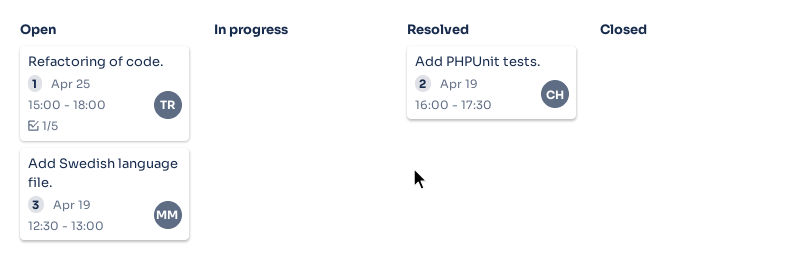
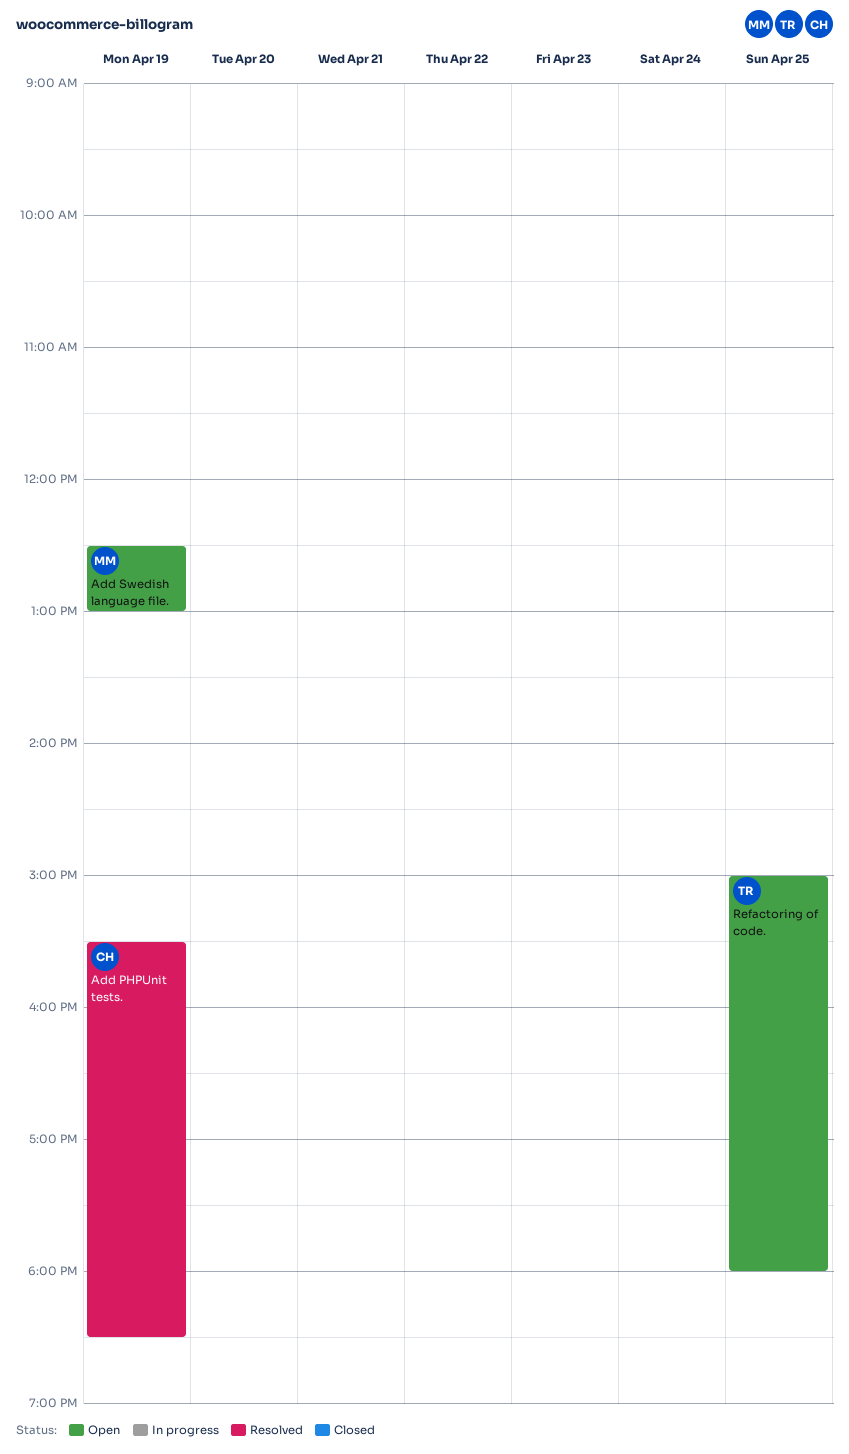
Add PHPUnit tests., begins: 16:00 -> 15:30
Add PHPUnit tests., ends: 17:30 -> 18:30

